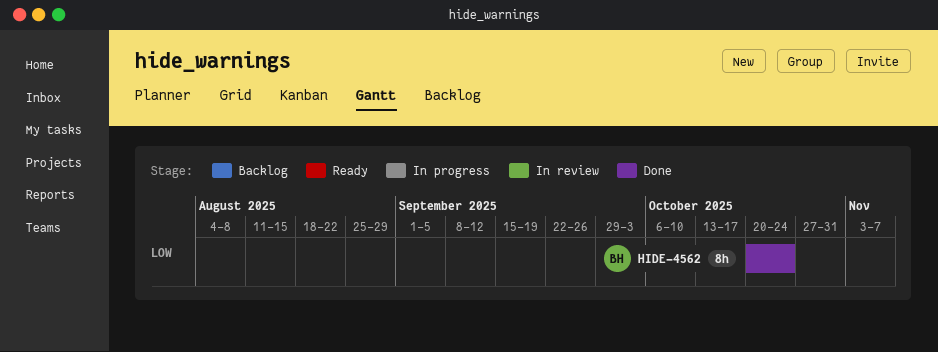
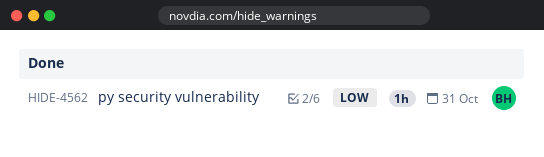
HIDE-4562, estimate: 8h -> 1h
HIDE-4562, due: Oct 24 -> Oct 31

